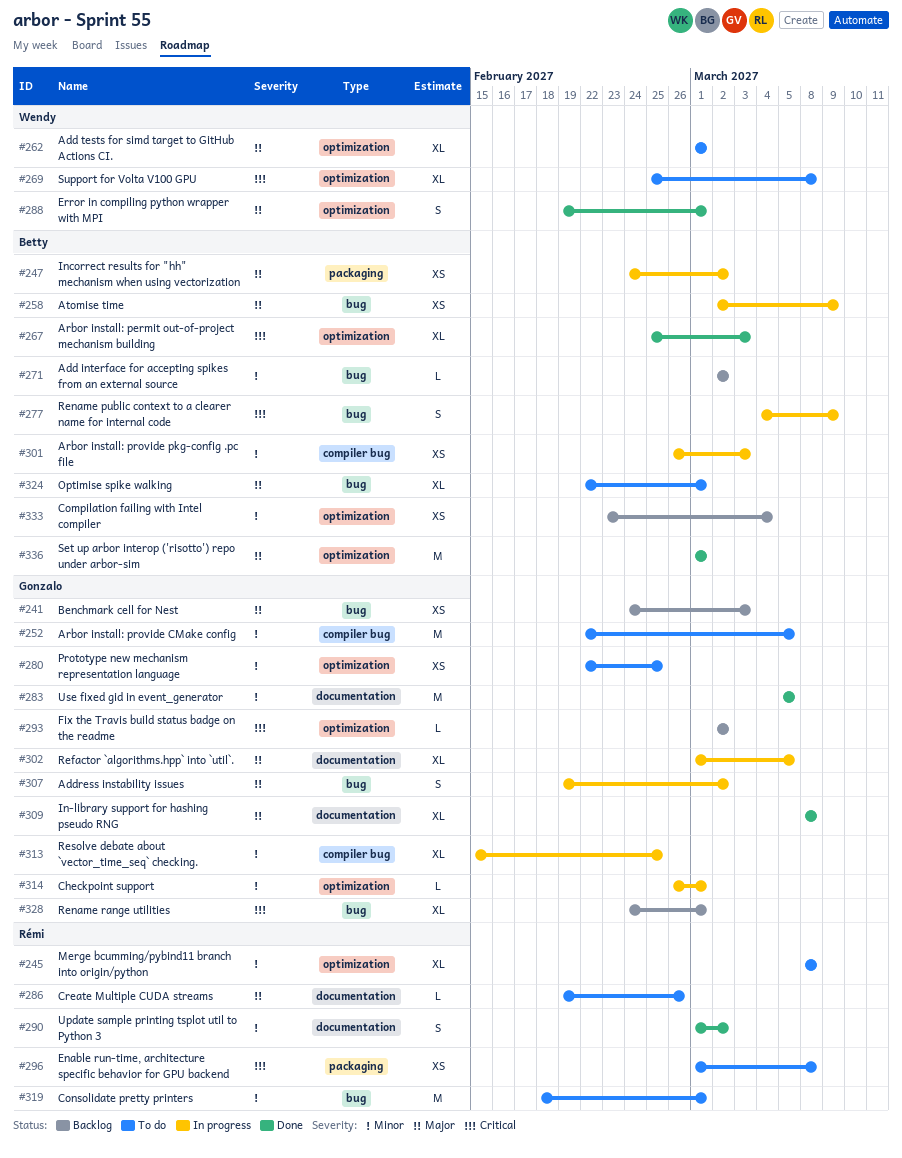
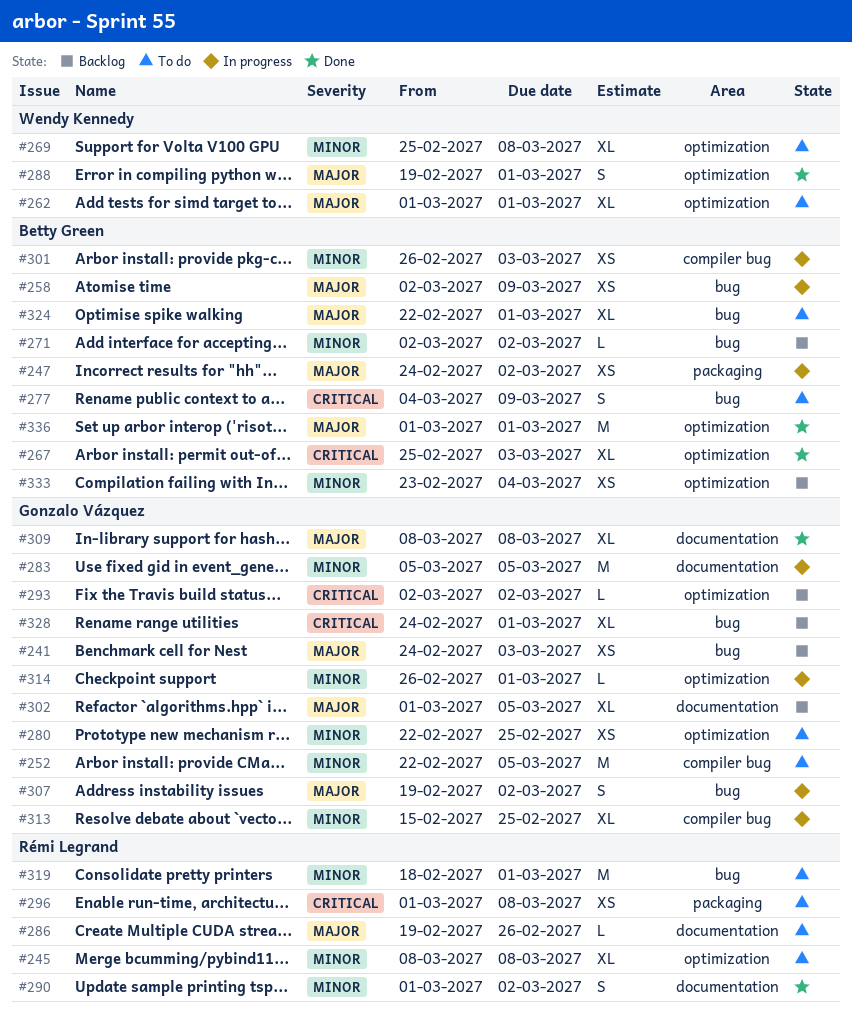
#269, priority: Critical -> Minor
#277, status: In progress -> To do
#283, status: Done -> In progress
#302, status: In progress -> Backlog

